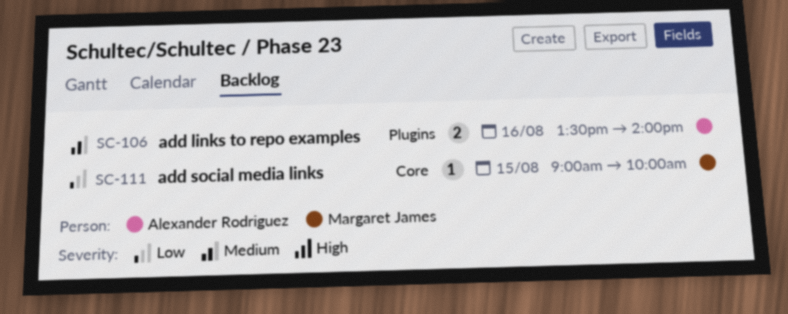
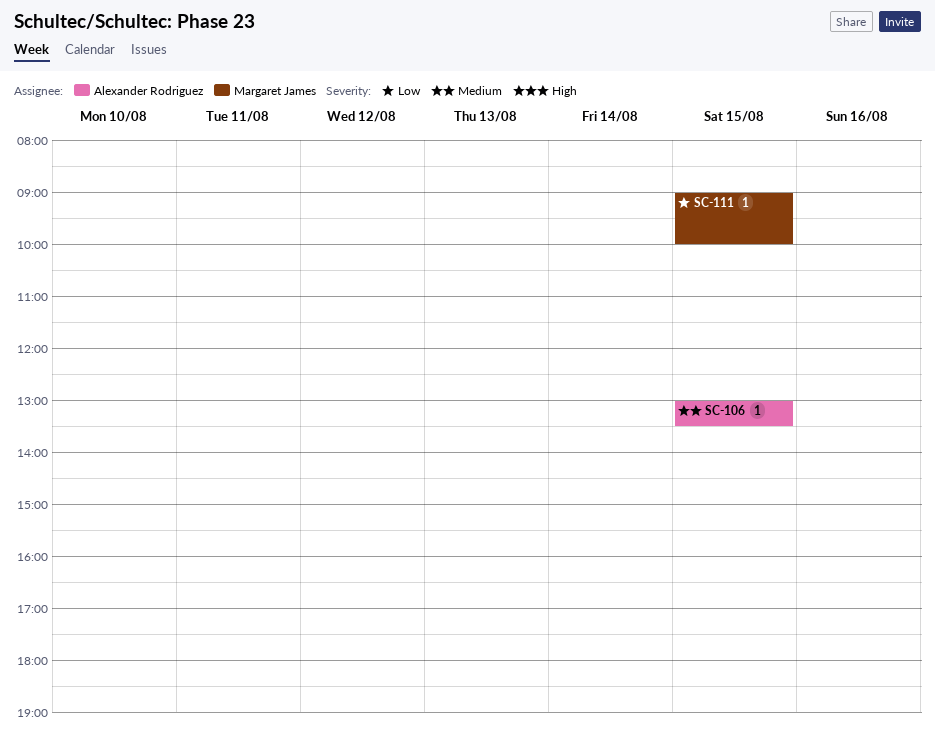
SC-106, estimate: 2 -> 1
SC-106, day: Aug 16 -> Aug 15
SC-106, begins: 13:30 -> 13:00
SC-106, ends: 14:00 -> 13:30

